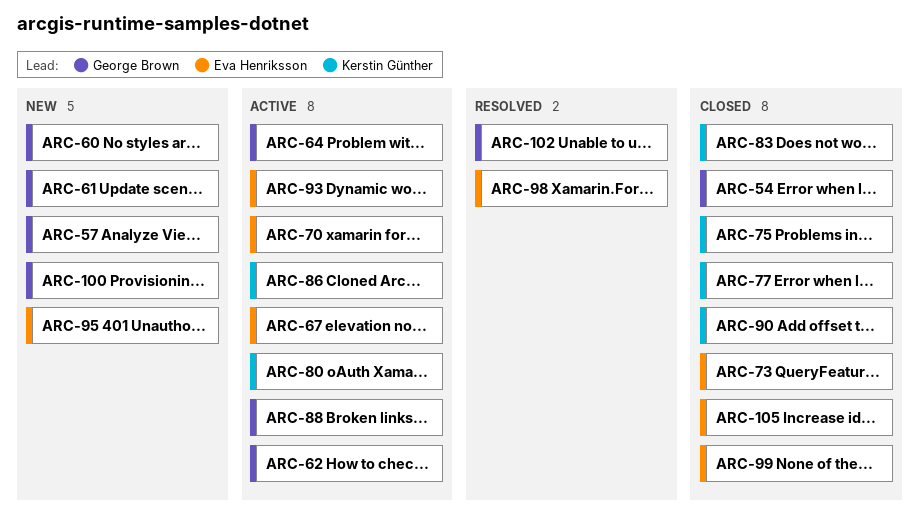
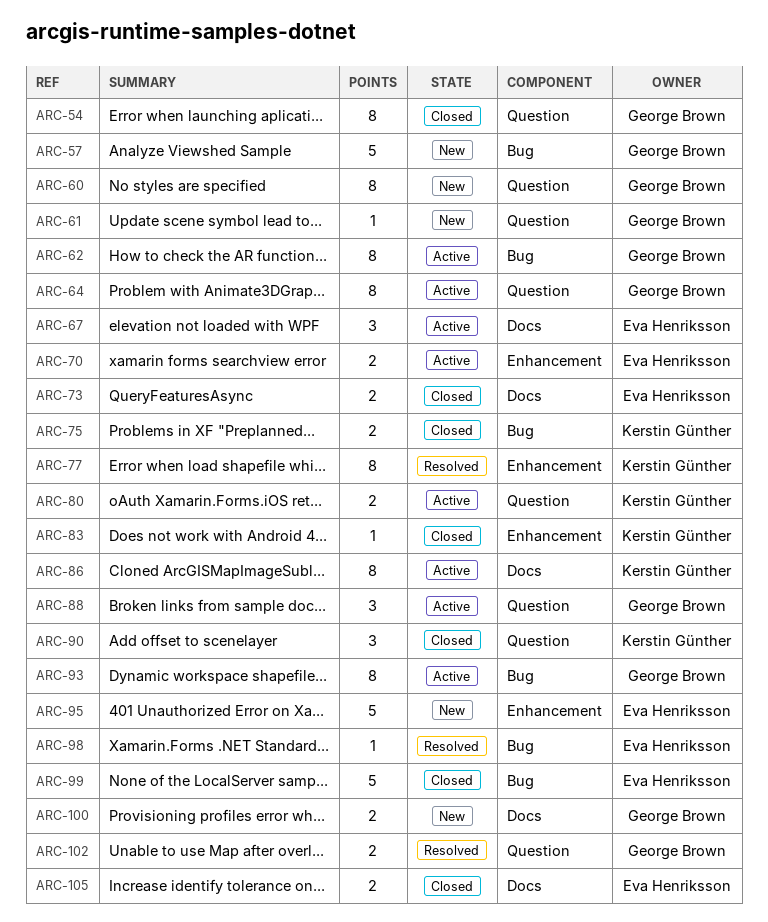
ARC-77, status: Closed -> Resolved
ARC-93, owner: Eva Henriksson -> George Brown

